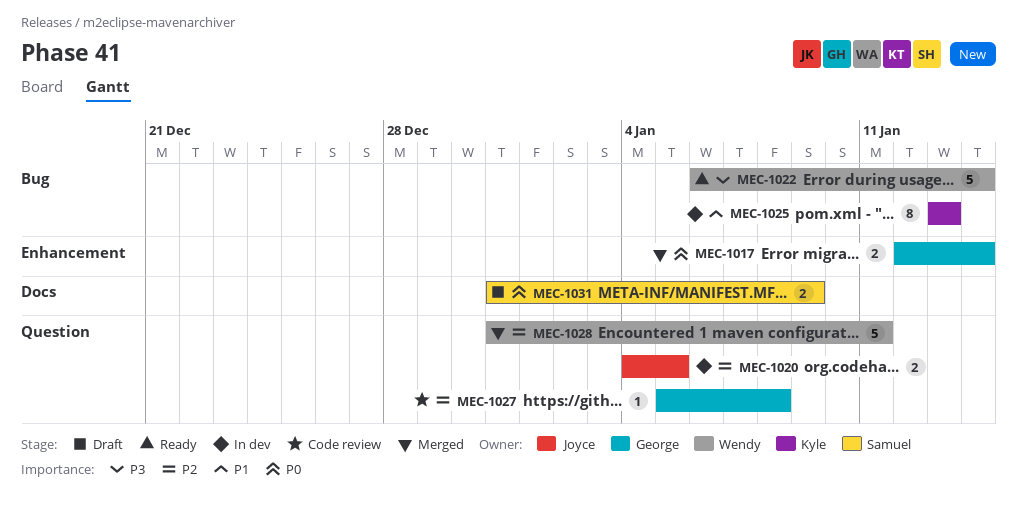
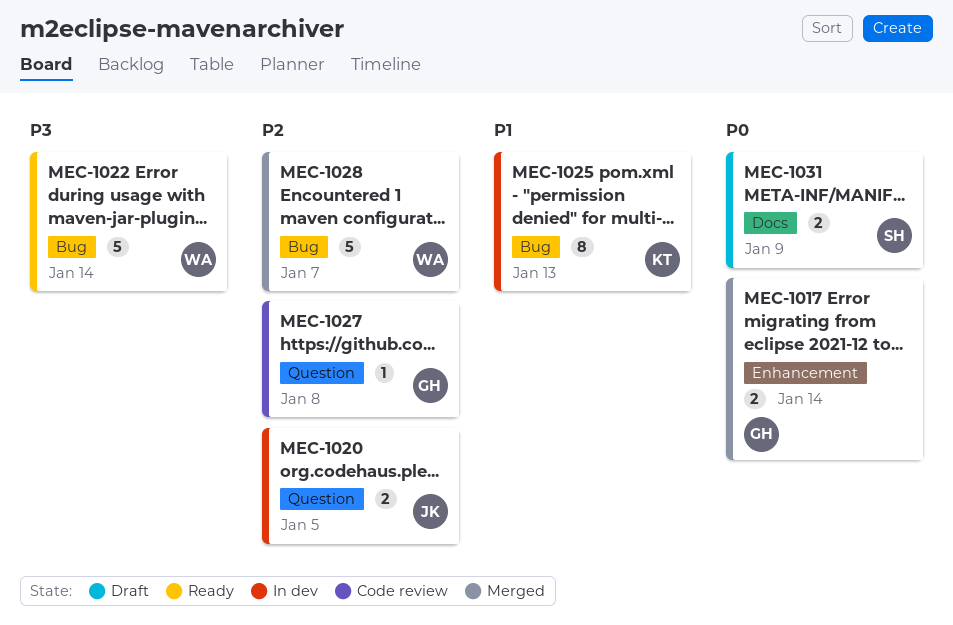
MEC-1028, label: Question -> Bug
MEC-1028, due: Jan 11 -> Jan 7

